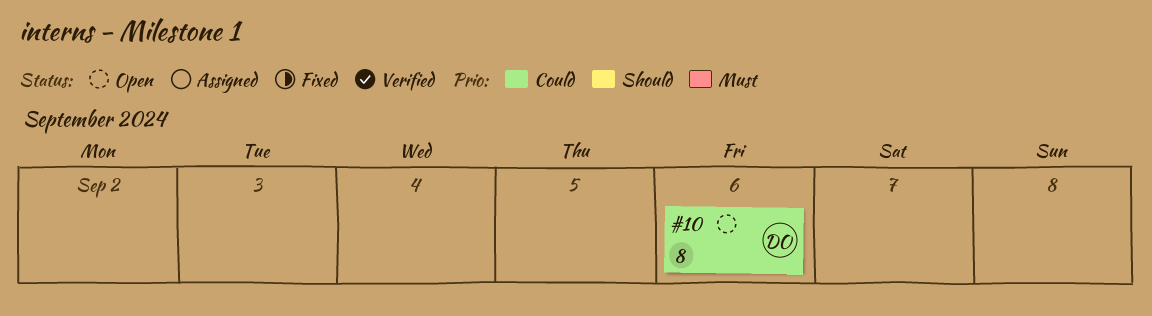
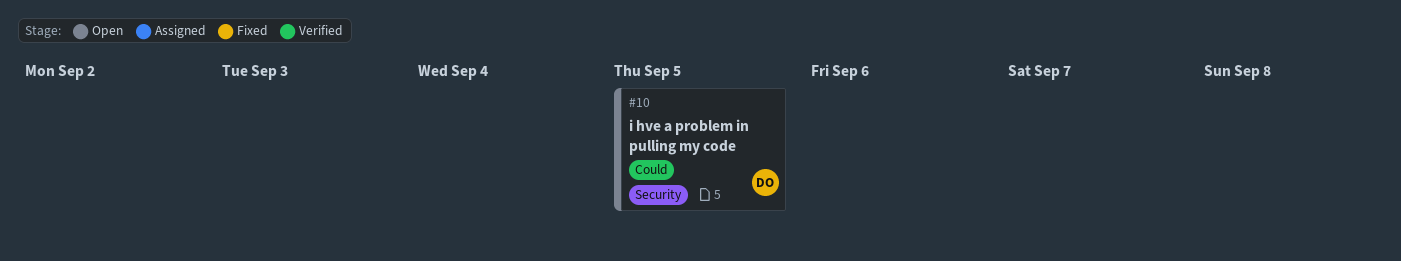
#10, due: Sep 6 -> Sep 5

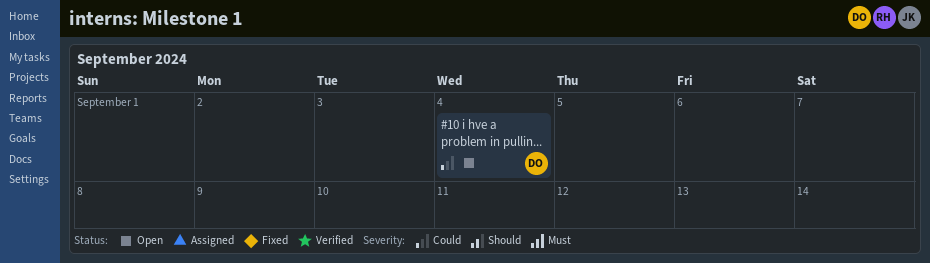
#10, due: Sep 5 -> Sep 4

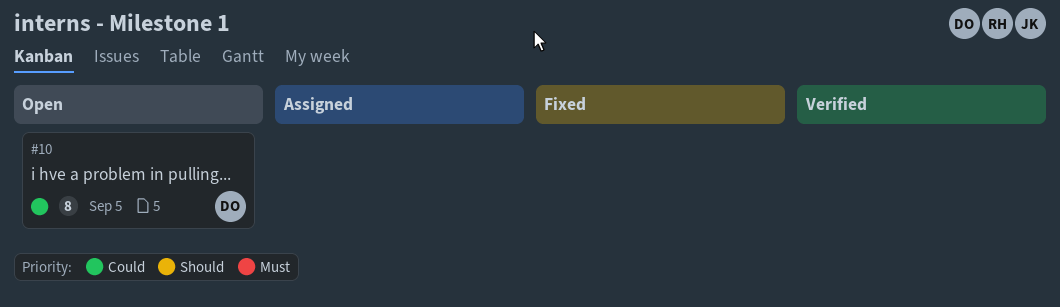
#10, due: Sep 4 -> Sep 5

